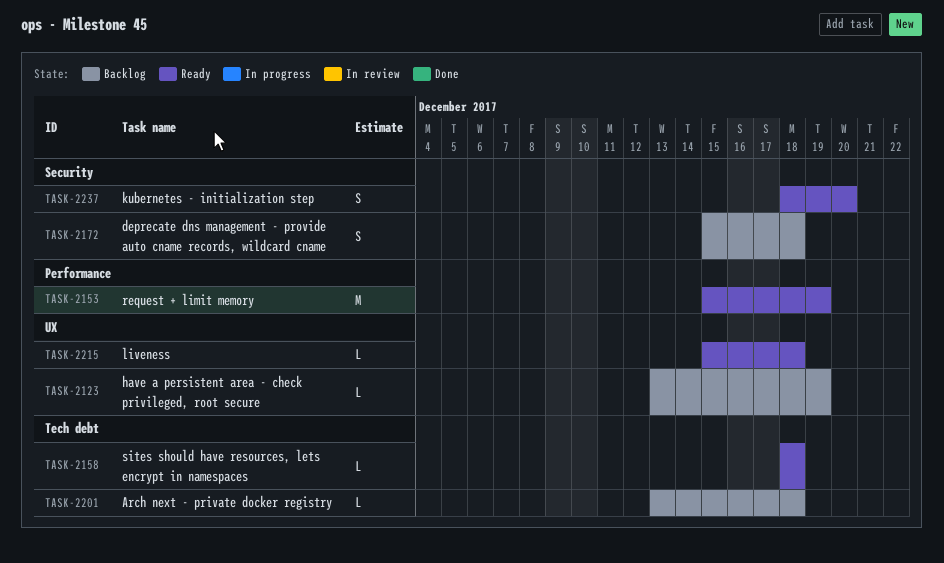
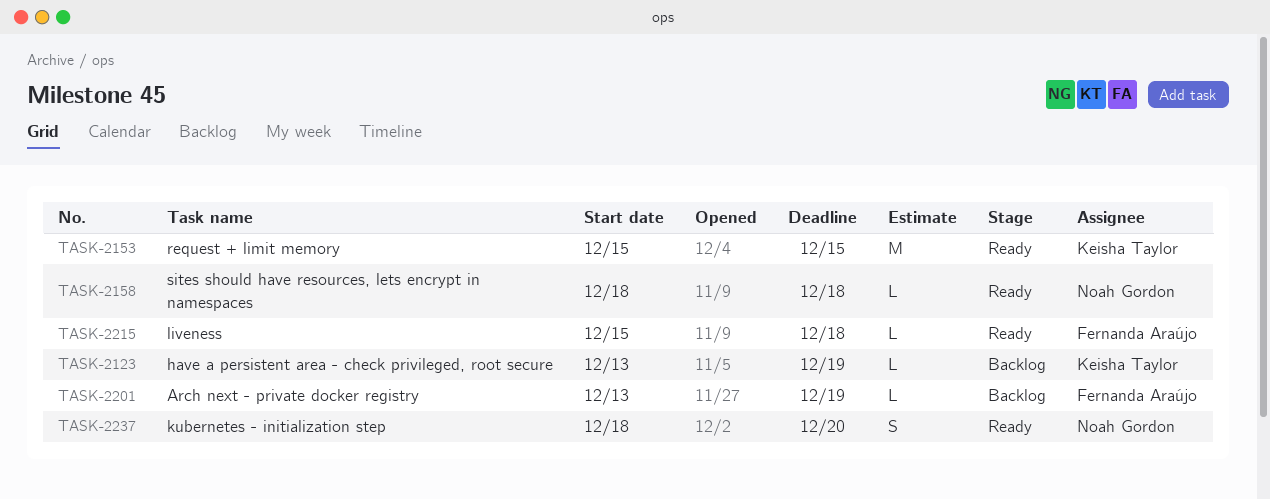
TASK-2153, due: Dec 19 -> Dec 15
TASK-2172: present -> none
TASK-2201, due: Dec 18 -> Dec 19

